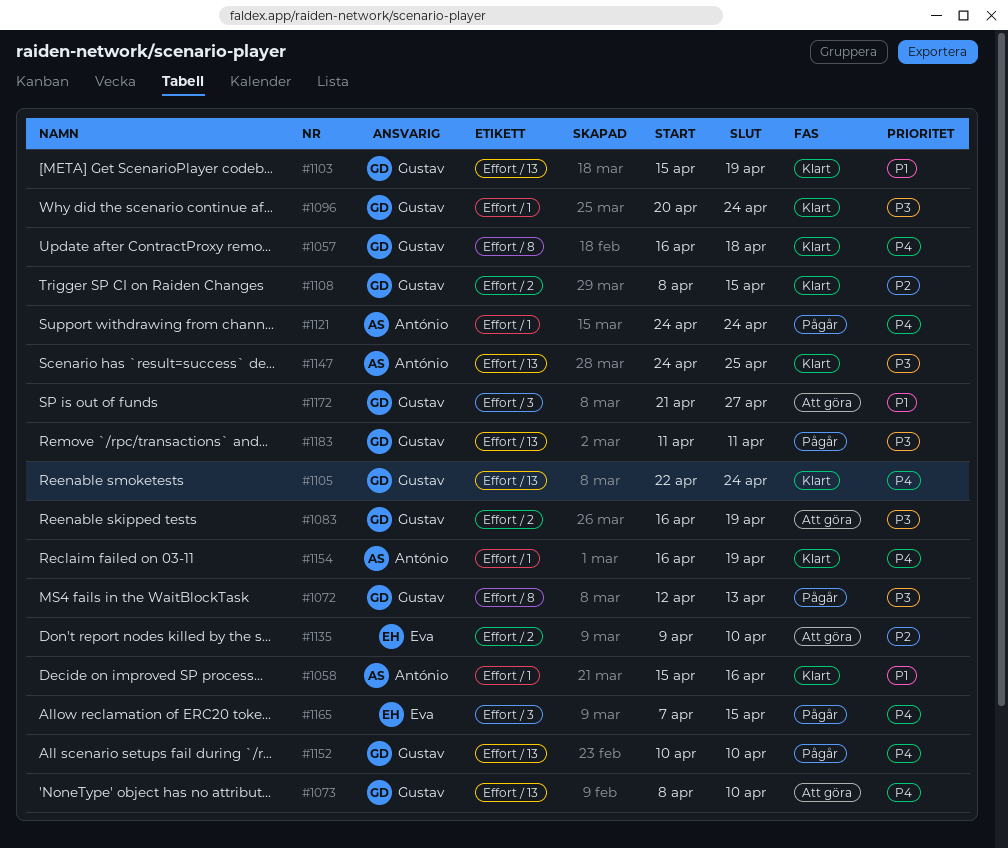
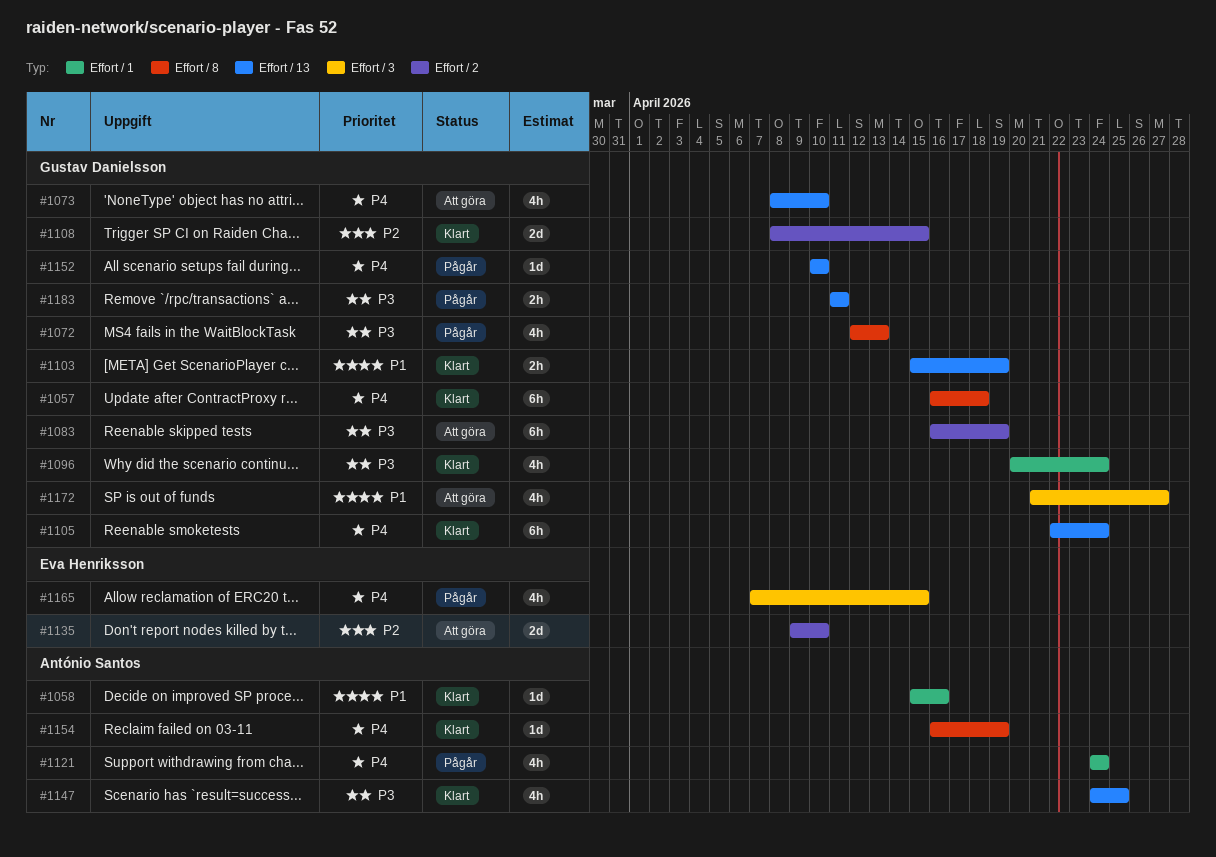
#1154, label: Effort / 1 -> Effort / 8

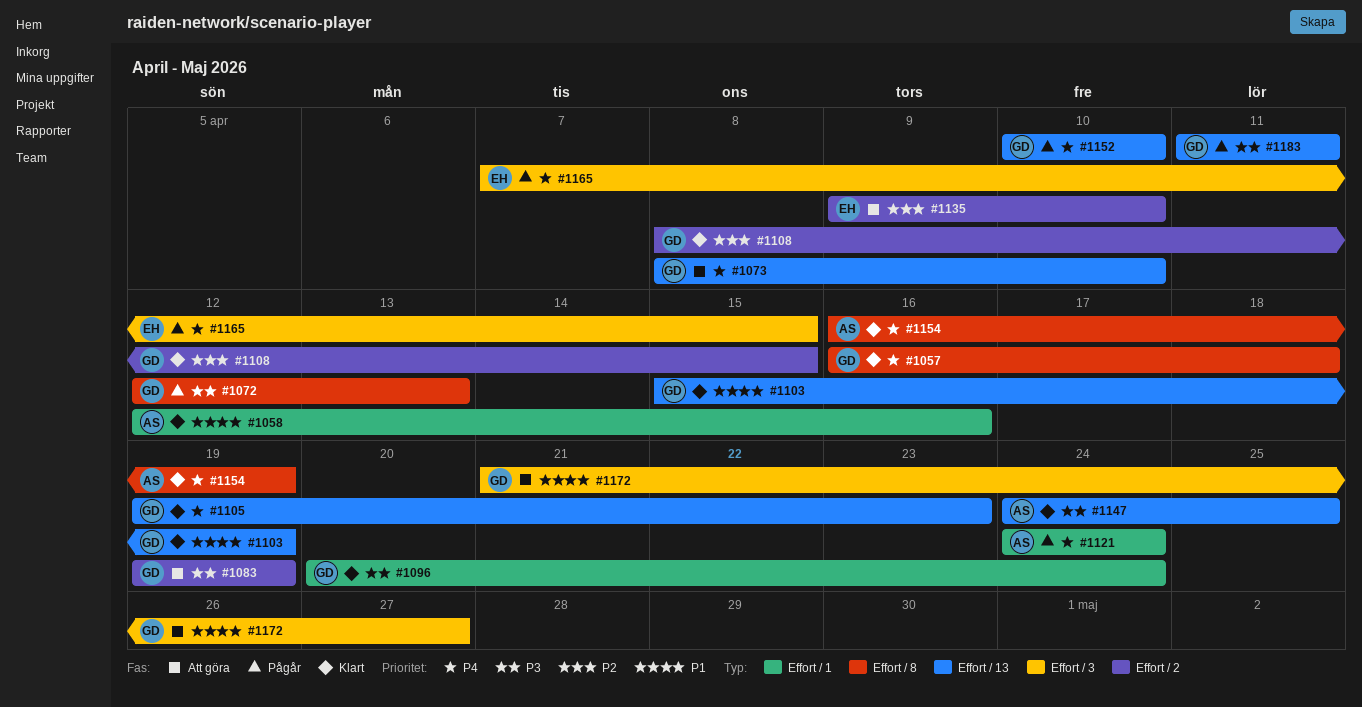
#1058, start: Apr 15 -> Apr 12
#1083, start: Apr 16 -> Apr 19
#1105, start: Apr 22 -> Apr 19
#1105, due: Apr 24 -> Apr 23

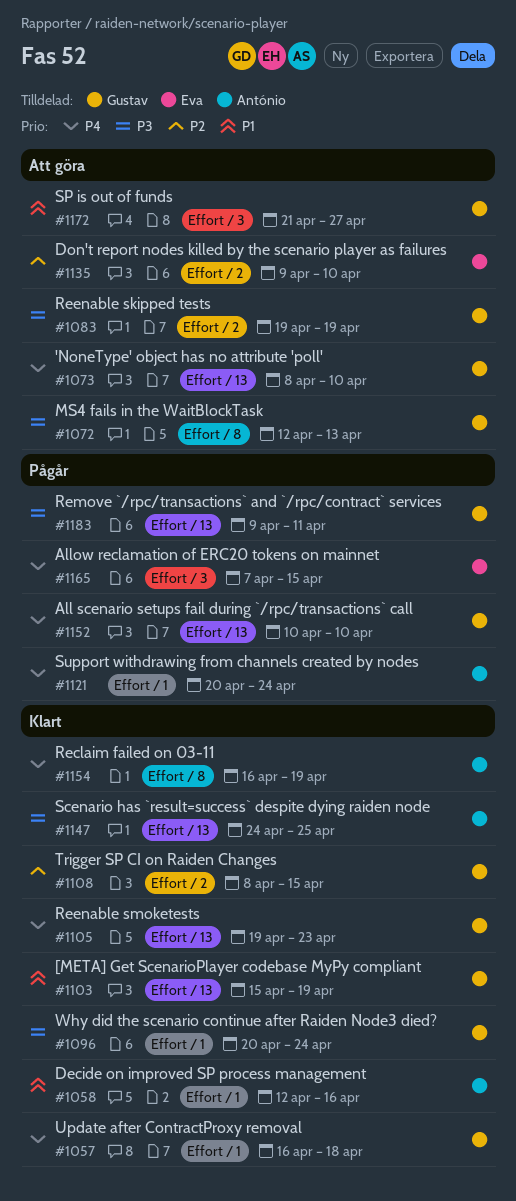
#1057, label: Effort / 8 -> Effort / 1
#1072, status: Pågår -> Att göra
#1121, start: Apr 24 -> Apr 20
#1183, start: Apr 11 -> Apr 9

